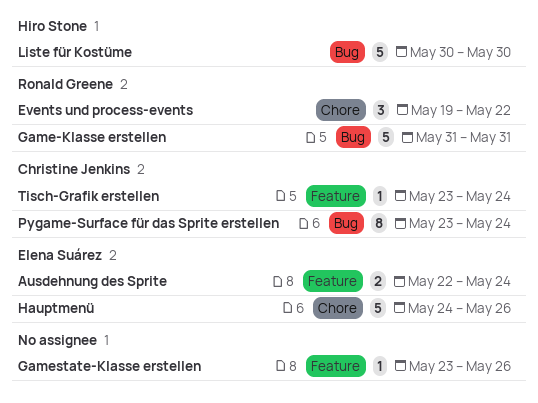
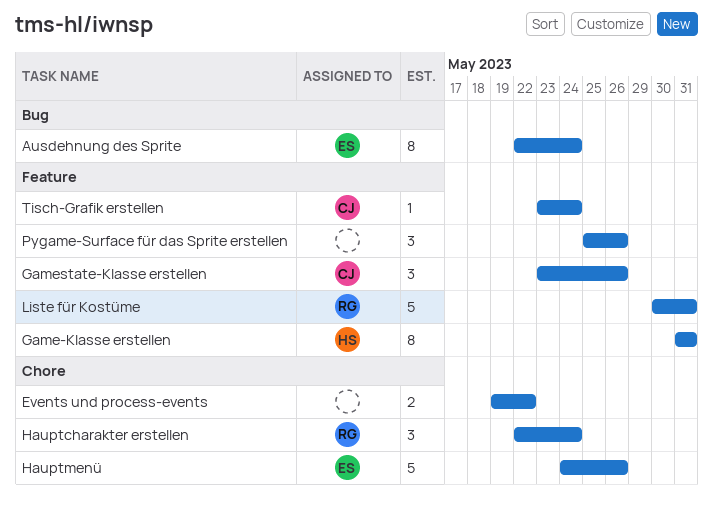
Ausdehnung des Sprite, label: Feature -> Bug
Ausdehnung des Sprite, estimate: 2 -> 8
Events und process-events, owner: Ronald Greene -> none
Events und process-events, estimate: 3 -> 2
Game-Klasse erstellen, owner: Ronald Greene -> Hiro Stone
Game-Klasse erstellen, label: Bug -> Feature
Game-Klasse erstellen, estimate: 5 -> 8
Gamestate-Klasse erstellen, owner: none -> Christine Jenkins
Gamestate-Klasse erstellen, estimate: 1 -> 3
Hauptcharakter erstellen: none -> present
Liste für Kostüme, owner: Hiro Stone -> Ronald Greene
Liste für Kostüme, label: Bug -> Feature
Liste für Kostüme, due: May 30 -> May 31
Pygame-Surface für das Sprite erstellen, owner: Christine Jenkins -> none
Pygame-Surface für das Sprite erstellen, label: Bug -> Feature
Pygame-Surface für das Sprite erstellen, estimate: 8 -> 3
Pygame-Surface für das Sprite erstellen, start: May 23 -> May 25
Pygame-Surface für das Sprite erstellen, due: May 24 -> May 26

